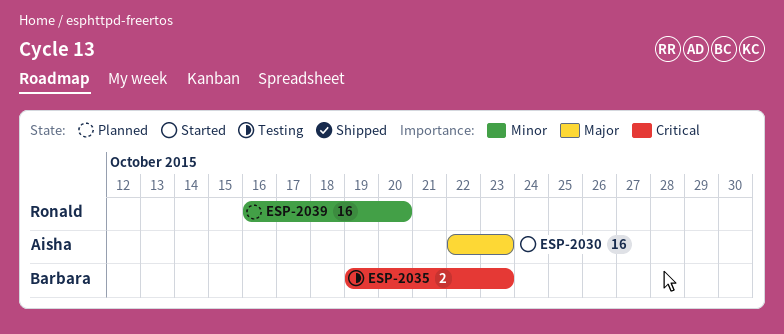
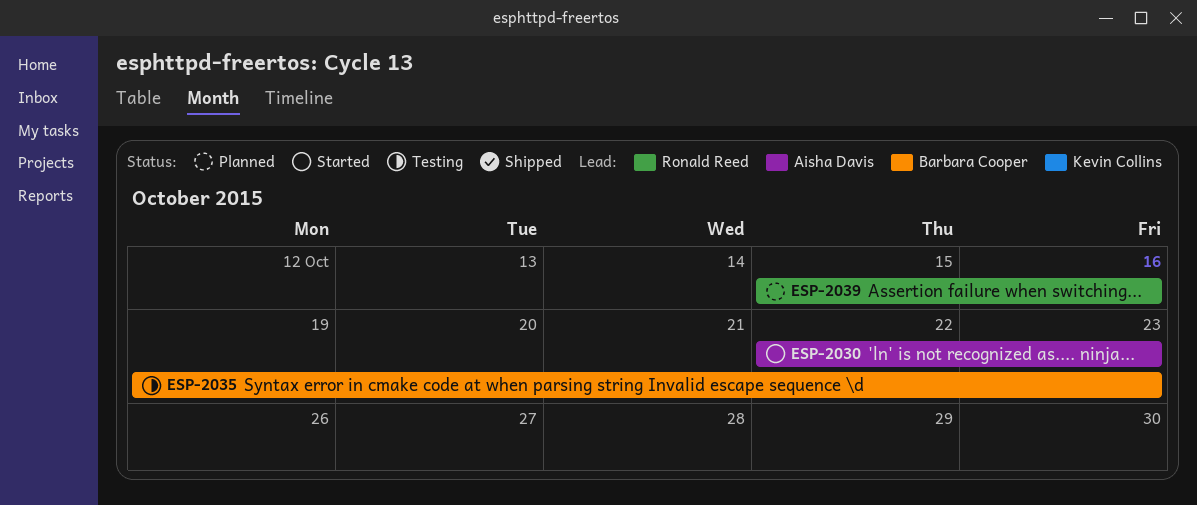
ESP-2039, start: Oct 16 -> Oct 15
ESP-2039, due: Oct 20 -> Oct 16

